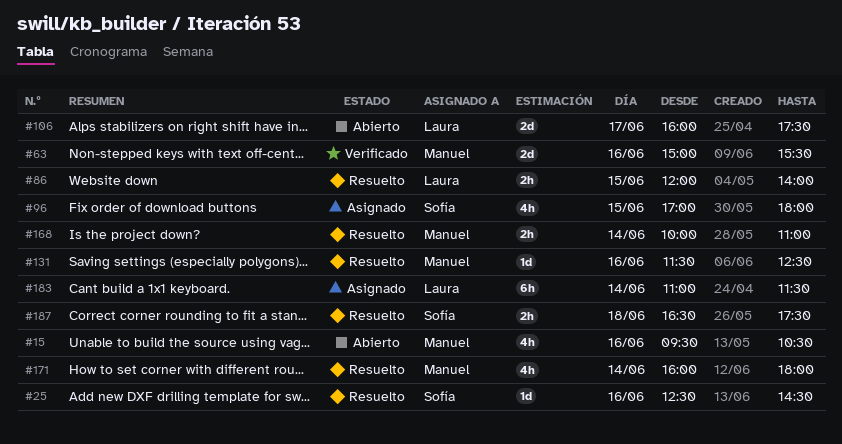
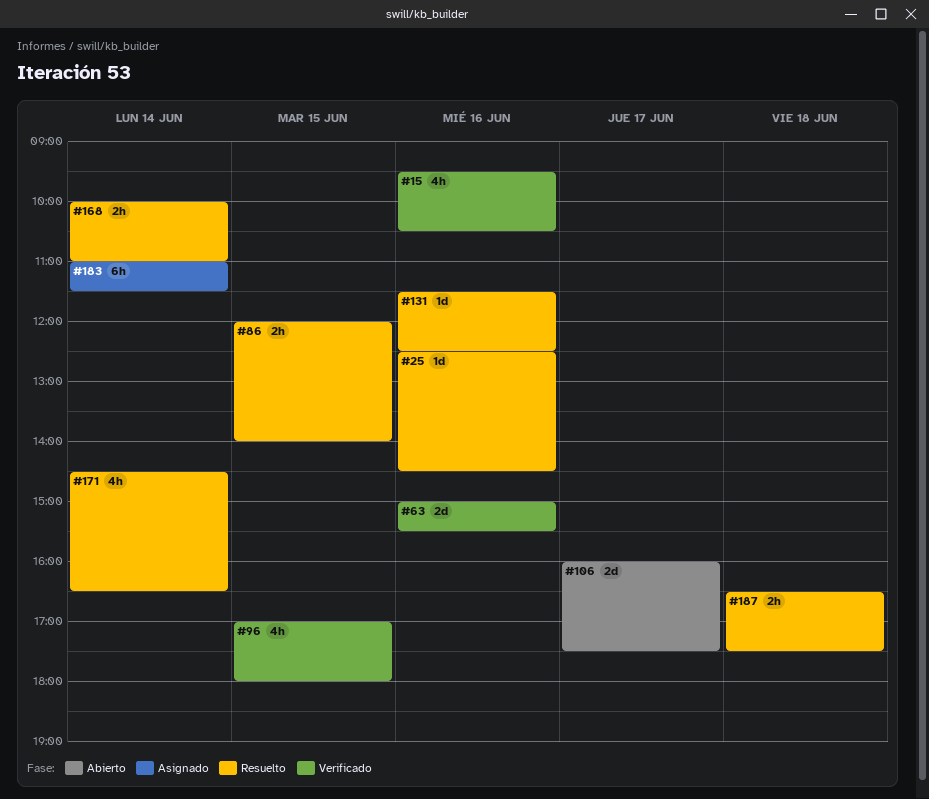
#15, status: Abierto -> Verificado
#96, status: Asignado -> Verificado
#171, begins: 16:00 -> 14:30
#171, ends: 18:00 -> 16:30

